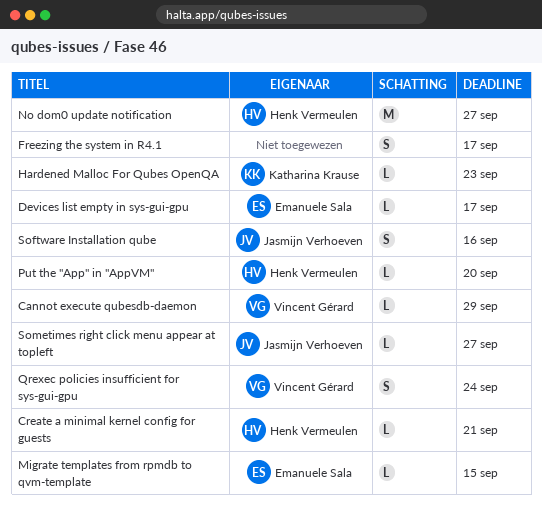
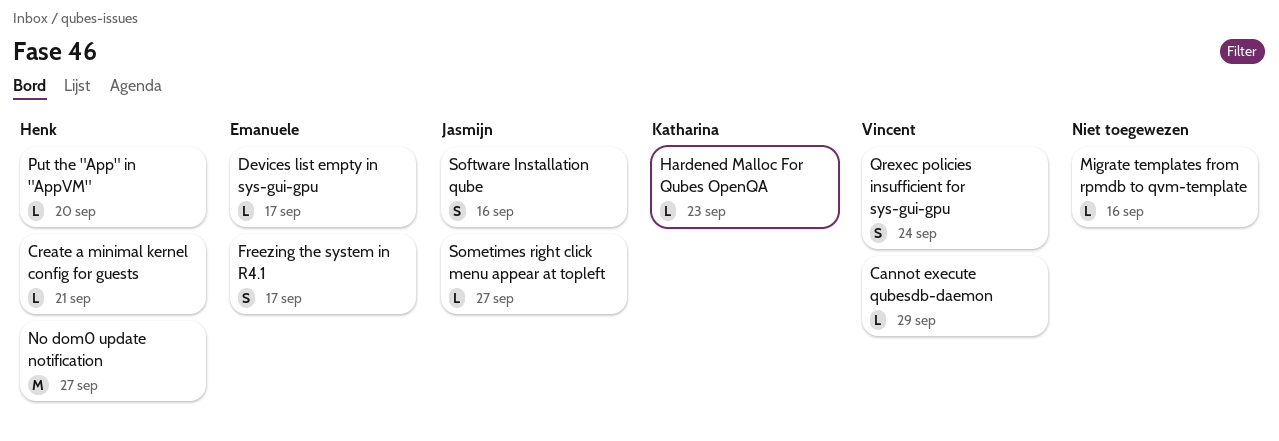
Freezing the system in R4.1, owner: none -> Emanuele Sala
Migrate templates from rpmdb to qvm-template, owner: Emanuele Sala -> none
Migrate templates from rpmdb to qvm-template, due: Sep 15 -> Sep 16

